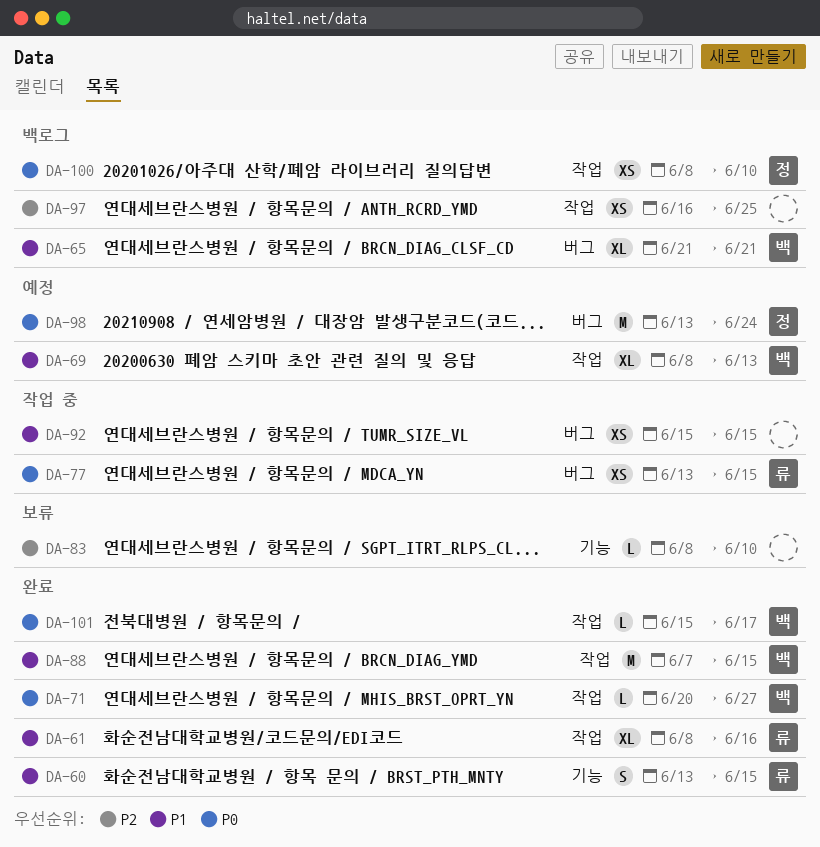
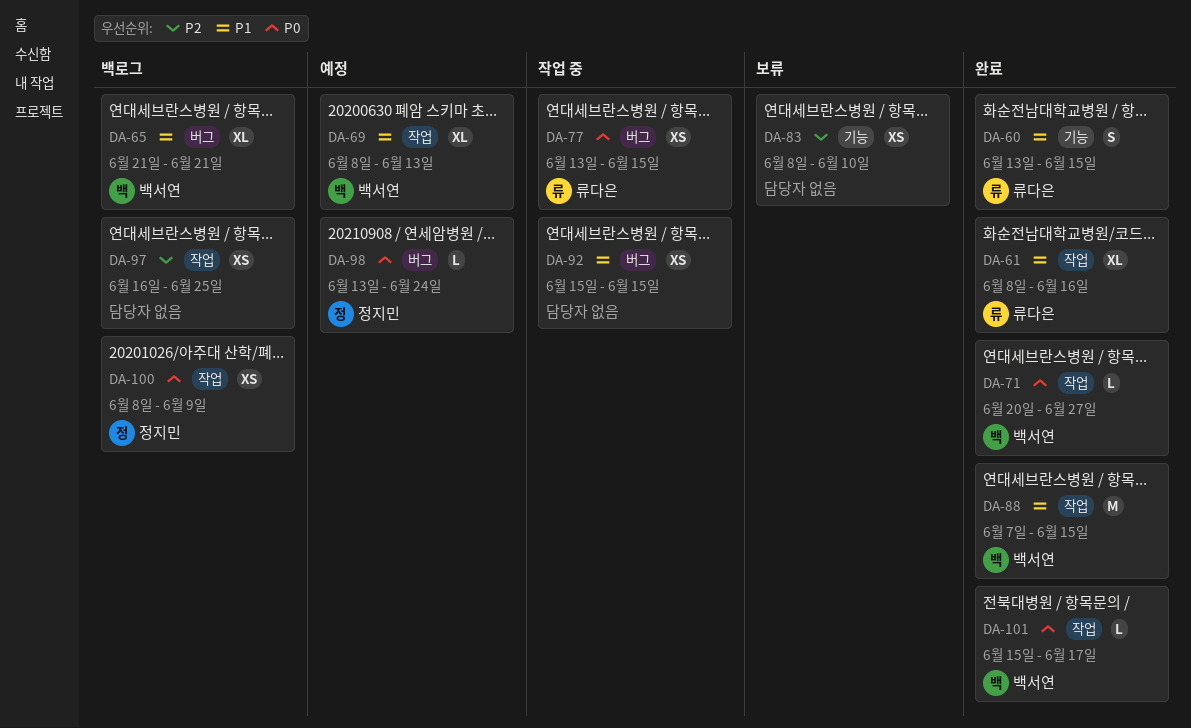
DA-83, estimate: L -> XS
DA-98, estimate: M -> L
DA-100, due: Jun 10 -> Jun 9

